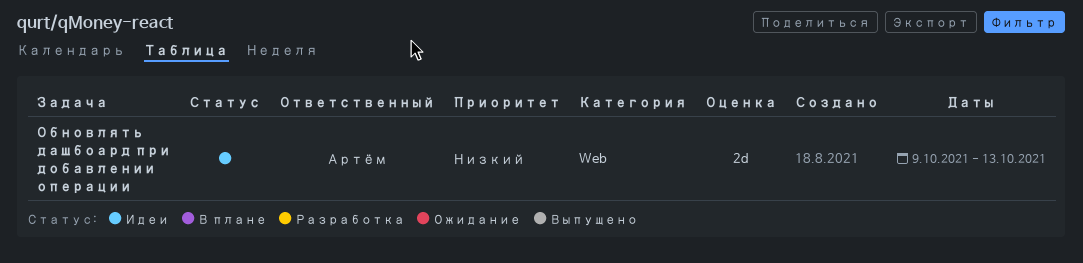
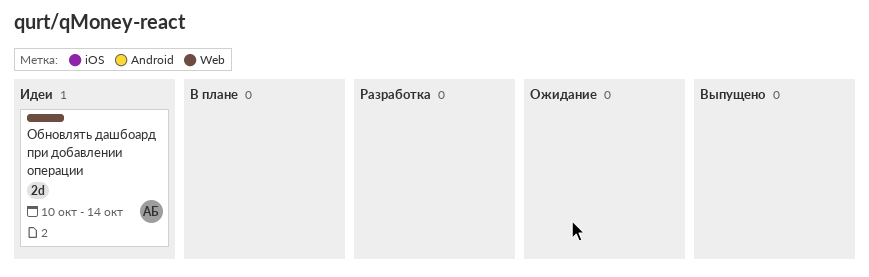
Обновлять дашбоард при добавлении операции, start: Oct 9 -> Oct 10
Обновлять дашбоард при добавлении операции, due: Oct 13 -> Oct 14

